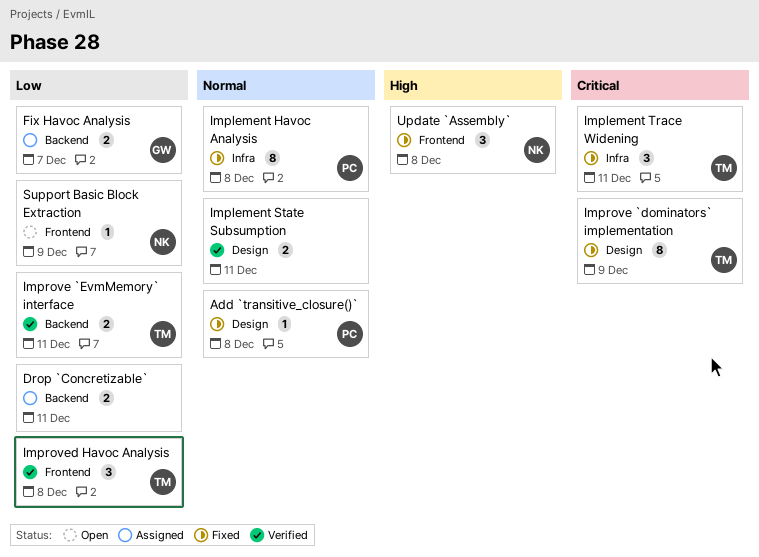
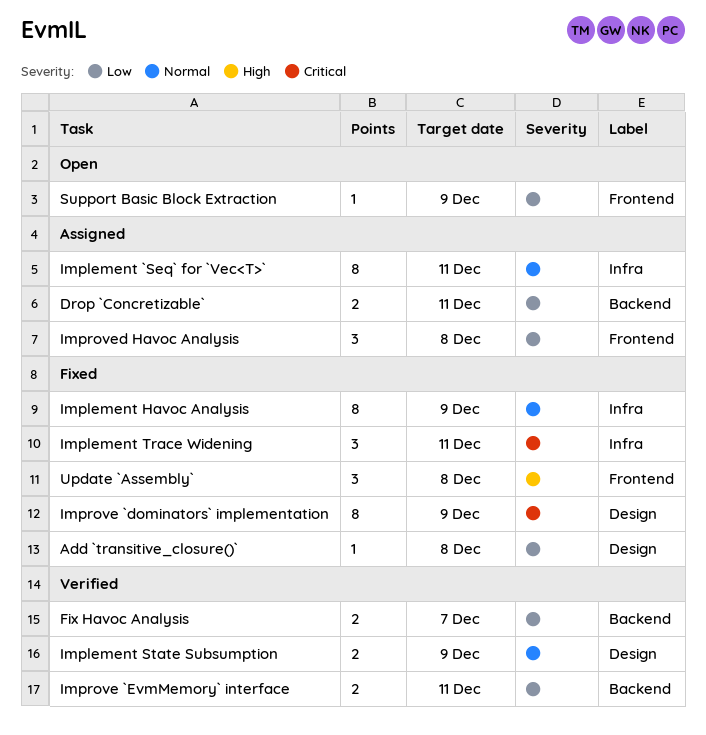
Add `transitive_closure()`, priority: Normal -> Low
Fix Havoc Analysis, status: Assigned -> Verified
Implement `Seq` for `Vec<T>`: none -> present
Implement Havoc Analysis, due: Dec 8 -> Dec 9
Implement State Subsumption, due: Dec 11 -> Dec 9
Improved Havoc Analysis, status: Verified -> Assigned

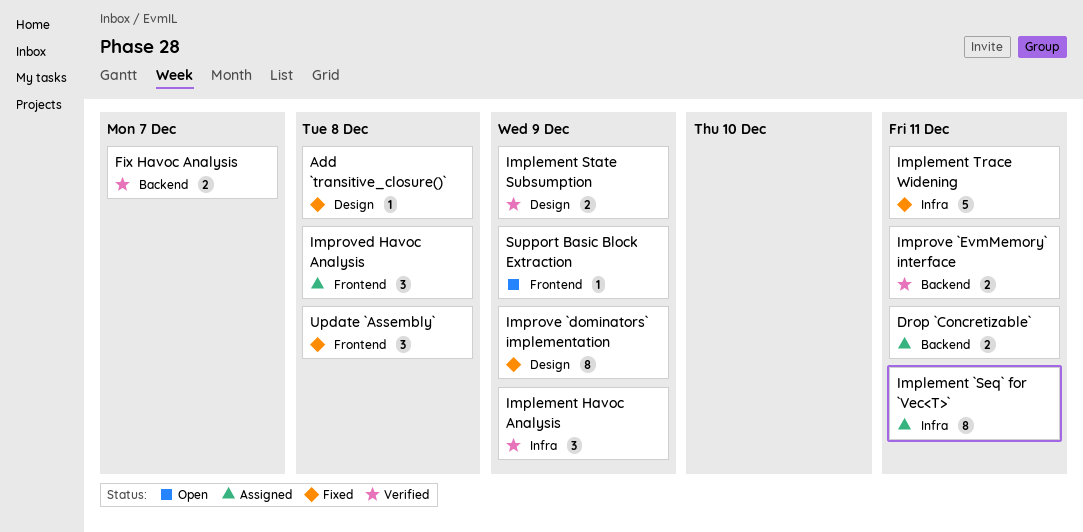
Implement Havoc Analysis, status: Fixed -> Verified
Implement Havoc Analysis, estimate: 8 -> 3
Implement Trace Widening, estimate: 3 -> 5

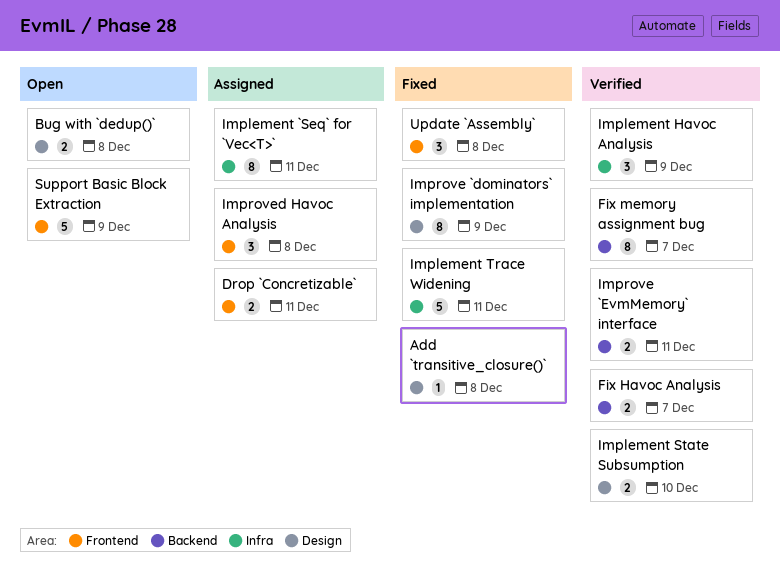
Bug with `dedup()`: none -> present
Drop `Concretizable`, label: Backend -> Frontend
Fix memory assignment bug: none -> present
Implement State Subsumption, due: Dec 9 -> Dec 10
Support Basic Block Extraction, estimate: 1 -> 5

